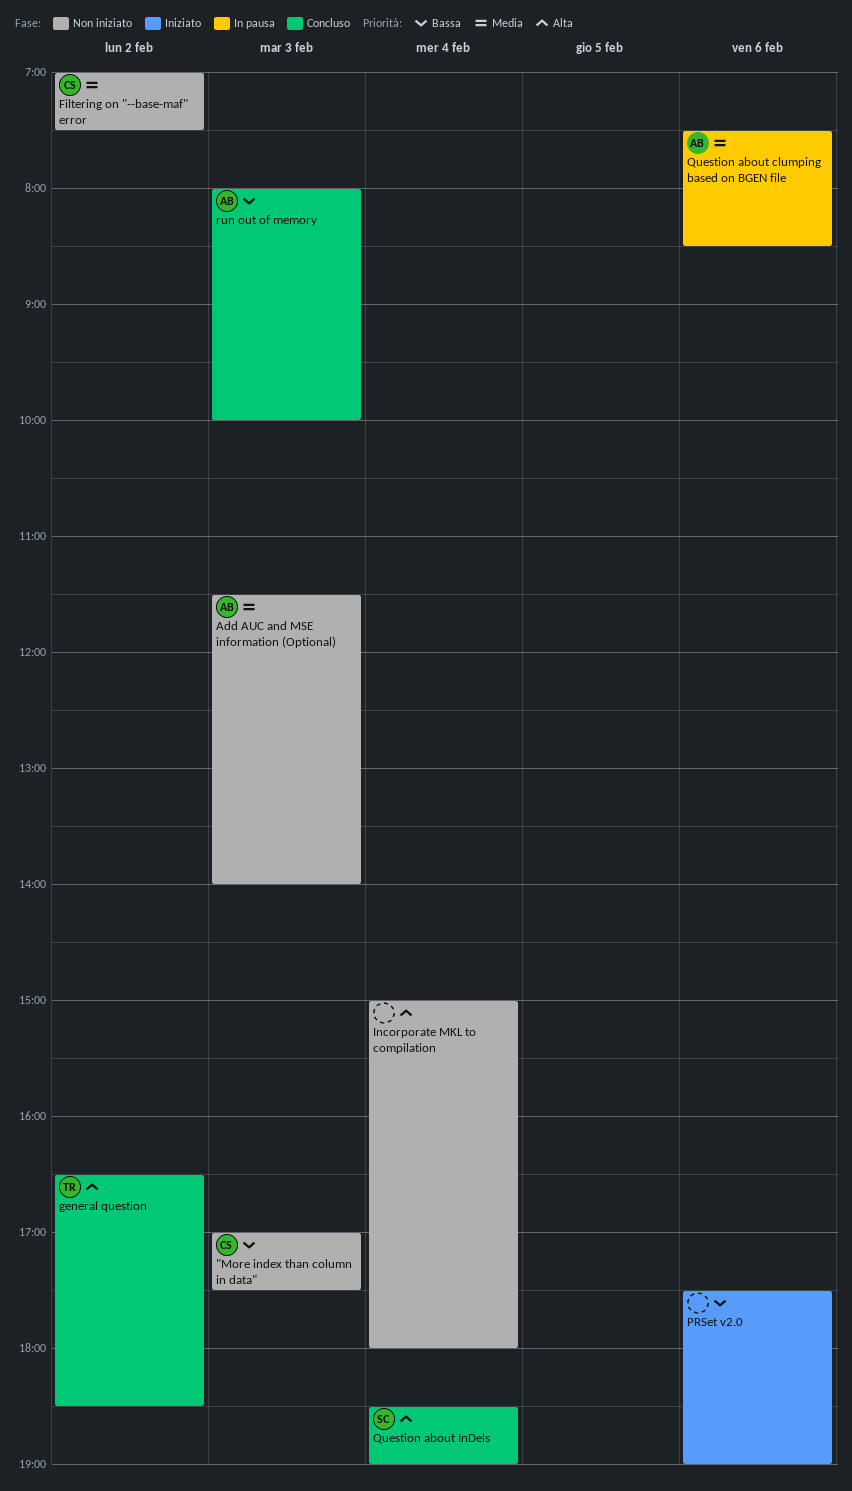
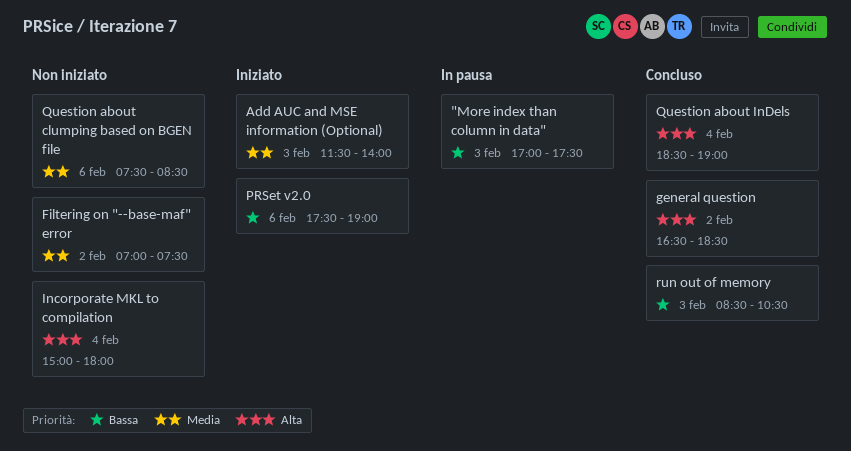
"More index than column in data", status: Non iniziato -> In pausa
Add AUC and MSE information (Optional), status: Non iniziato -> Iniziato
Question about clumping based on BGEN file, status: In pausa -> Non iniziato
run out of memory, begins: 08:00 -> 08:30
run out of memory, ends: 10:00 -> 10:30

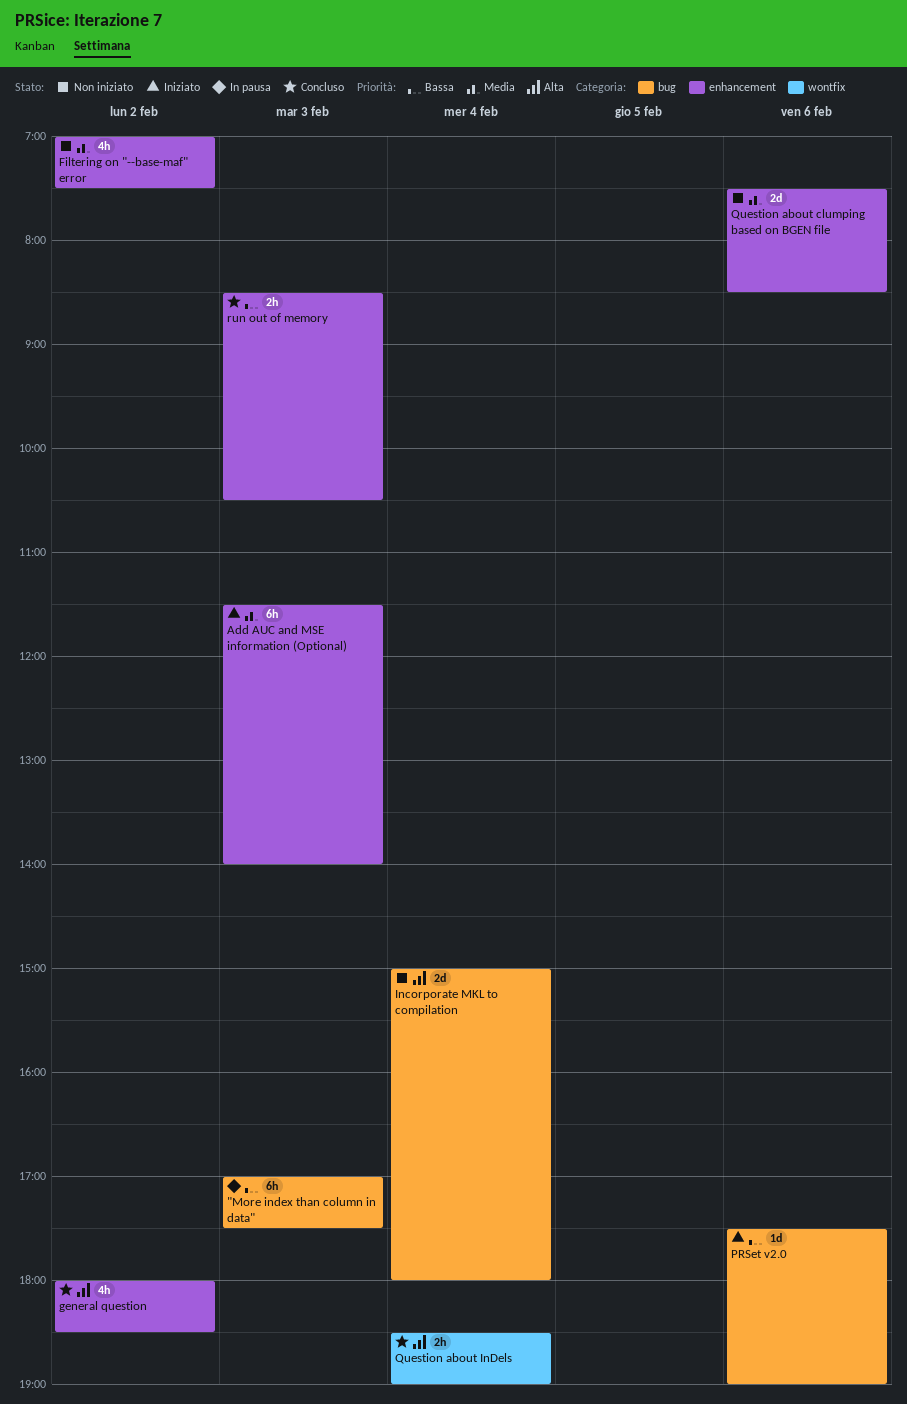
general question, begins: 16:30 -> 18:00

